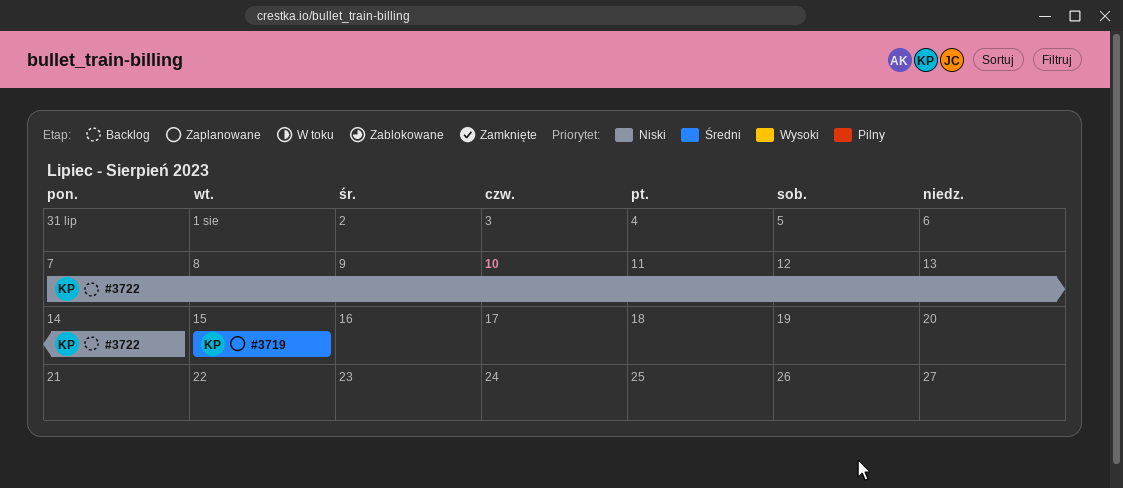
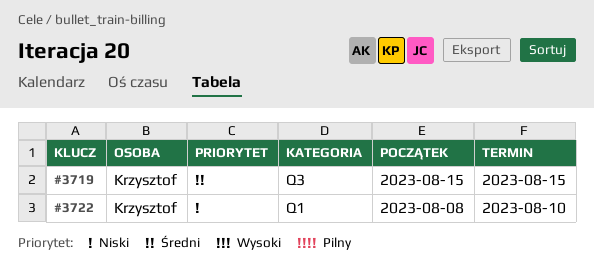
#3722, start: Aug 7 -> Aug 8
#3722, due: Aug 14 -> Aug 10

